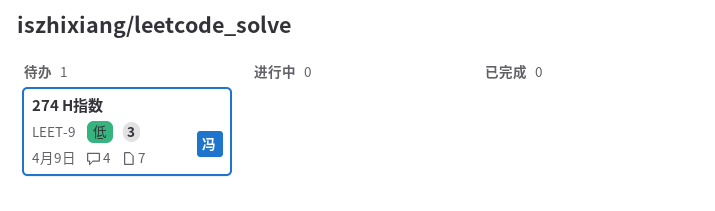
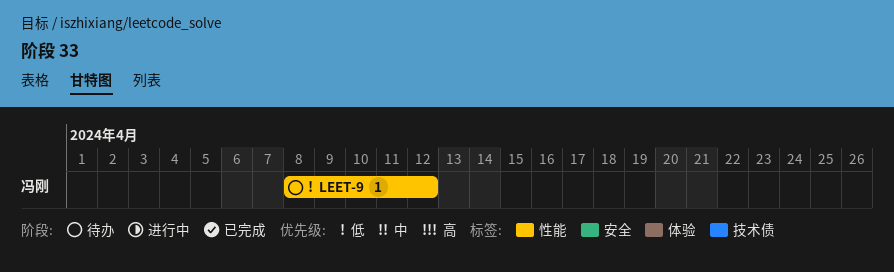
LEET-9, estimate: 3 -> 1
LEET-9, due: Apr 9 -> Apr 12

